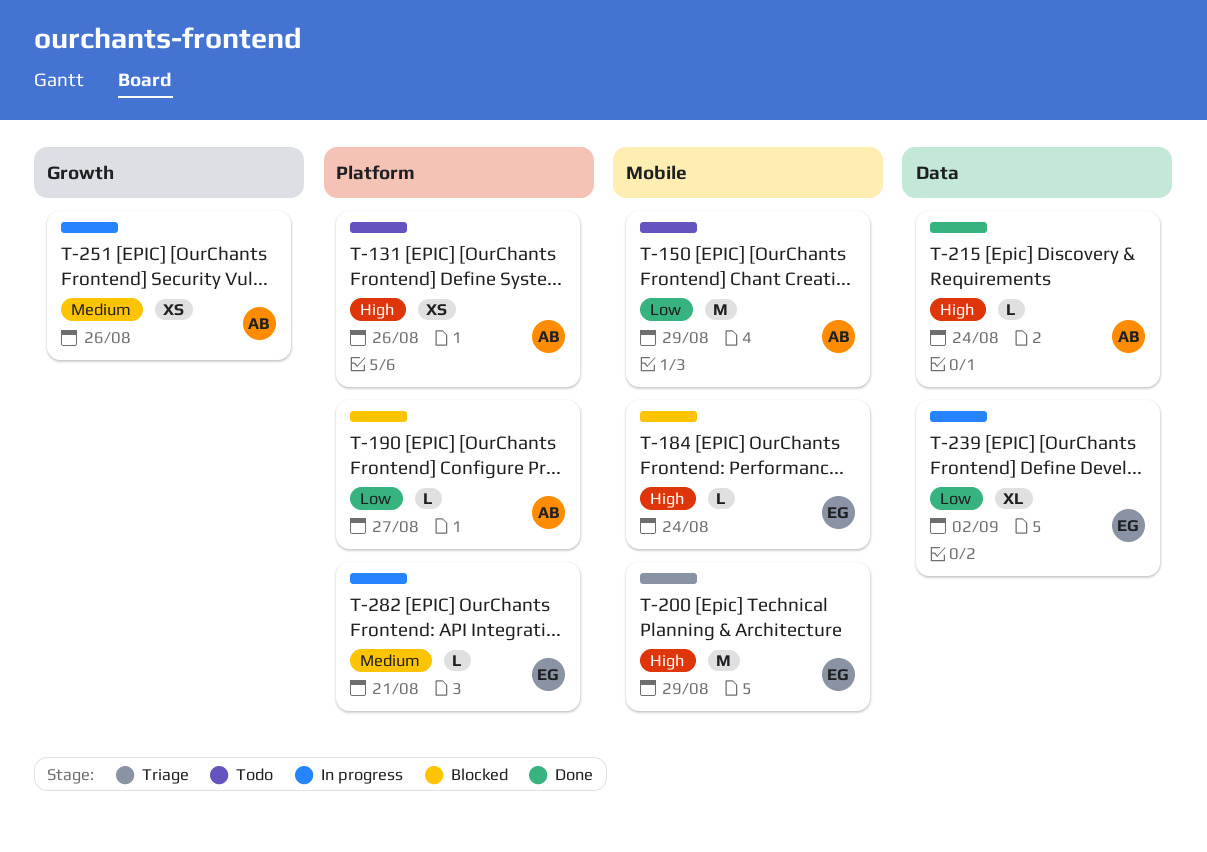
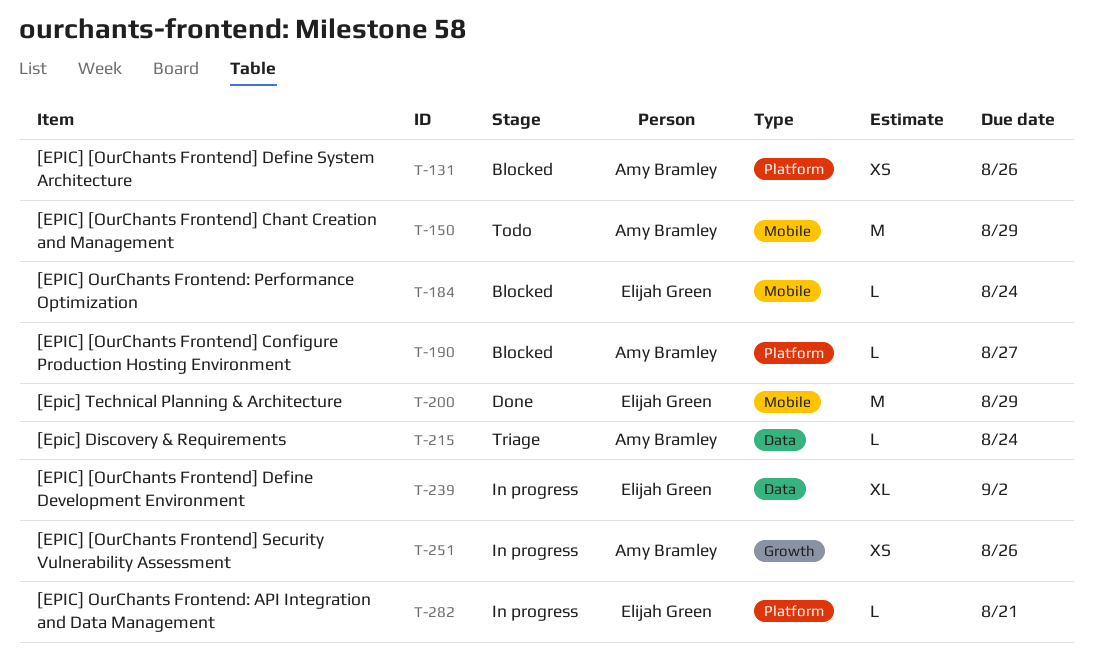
T-131, status: Todo -> Blocked
T-200, status: Triage -> Done
T-215, status: Done -> Triage

